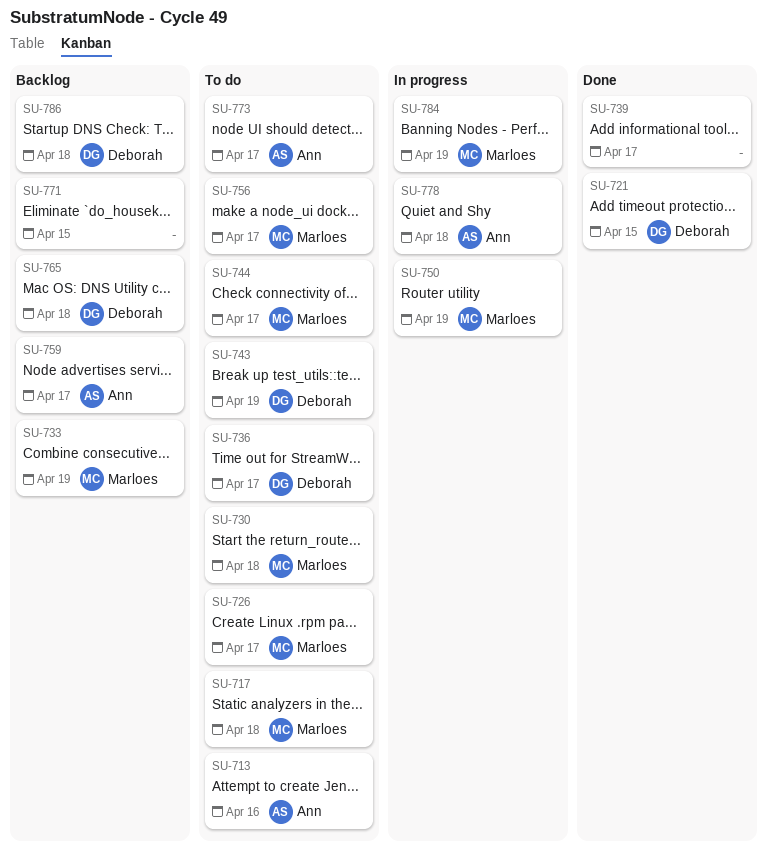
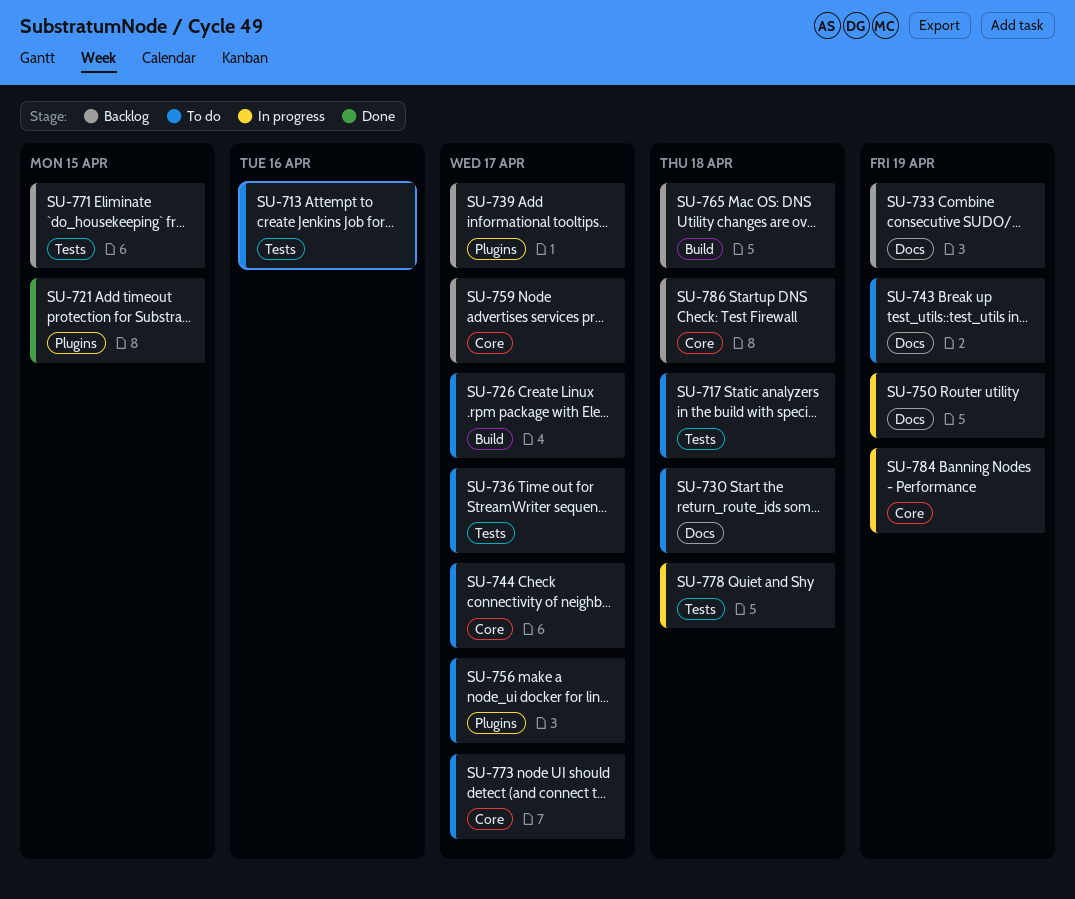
SU-739, status: Done -> Backlog

